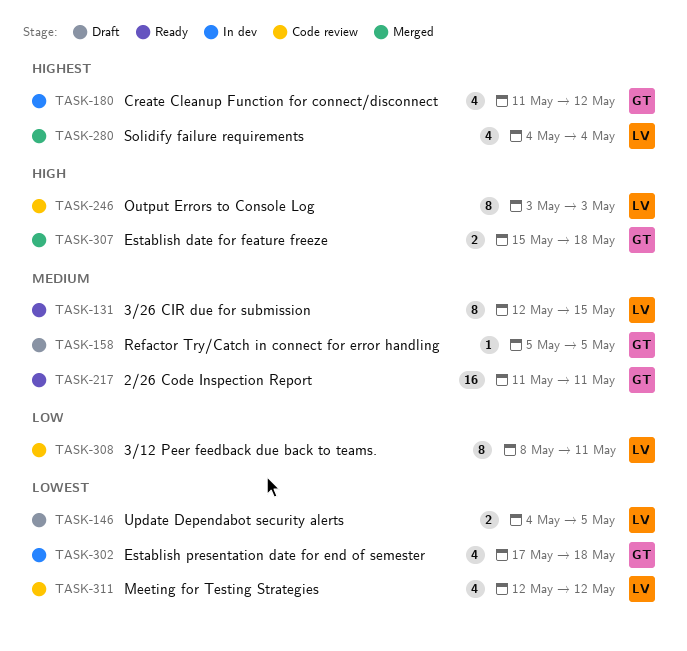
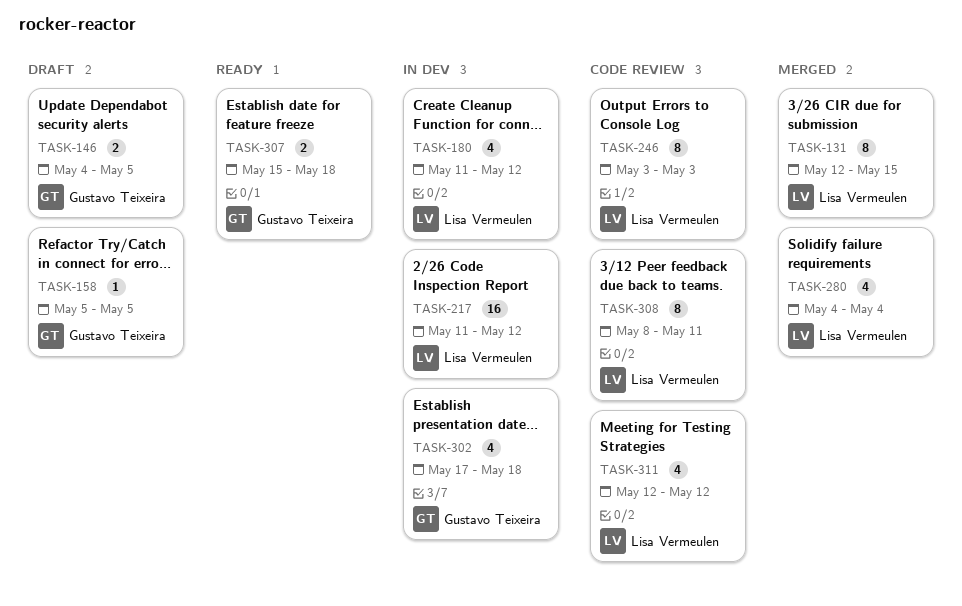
TASK-131, status: Ready -> Merged
TASK-146, owner: Lisa Vermeulen -> Gustavo Teixeira
TASK-180, owner: Gustavo Teixeira -> Lisa Vermeulen
TASK-217, status: Ready -> In dev
TASK-217, owner: Gustavo Teixeira -> Lisa Vermeulen
TASK-217, due: May 11 -> May 12
TASK-307, status: Merged -> Ready

